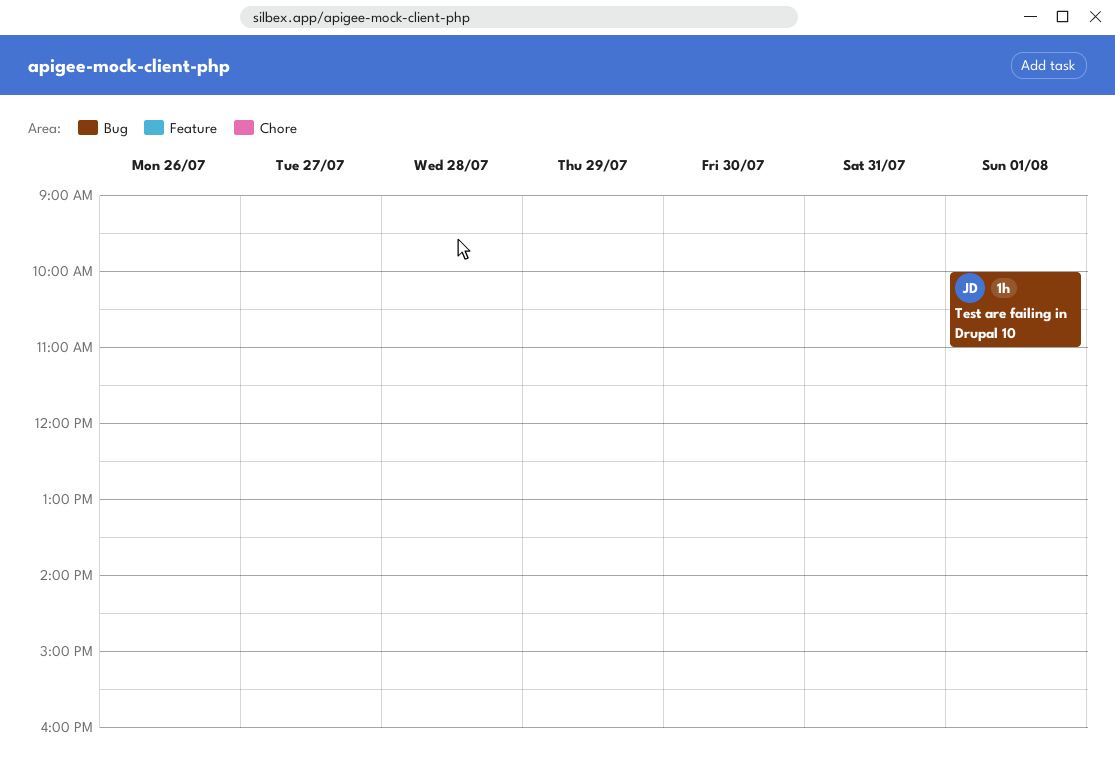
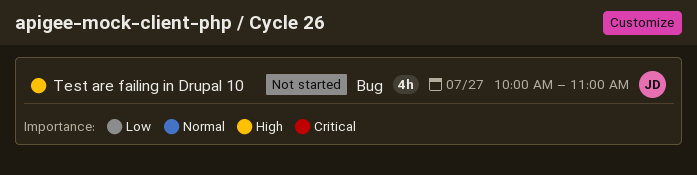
Test are failing in Drupal 10, estimate: 1h -> 4h
Test are failing in Drupal 10, day: Aug 1 -> Jul 27

